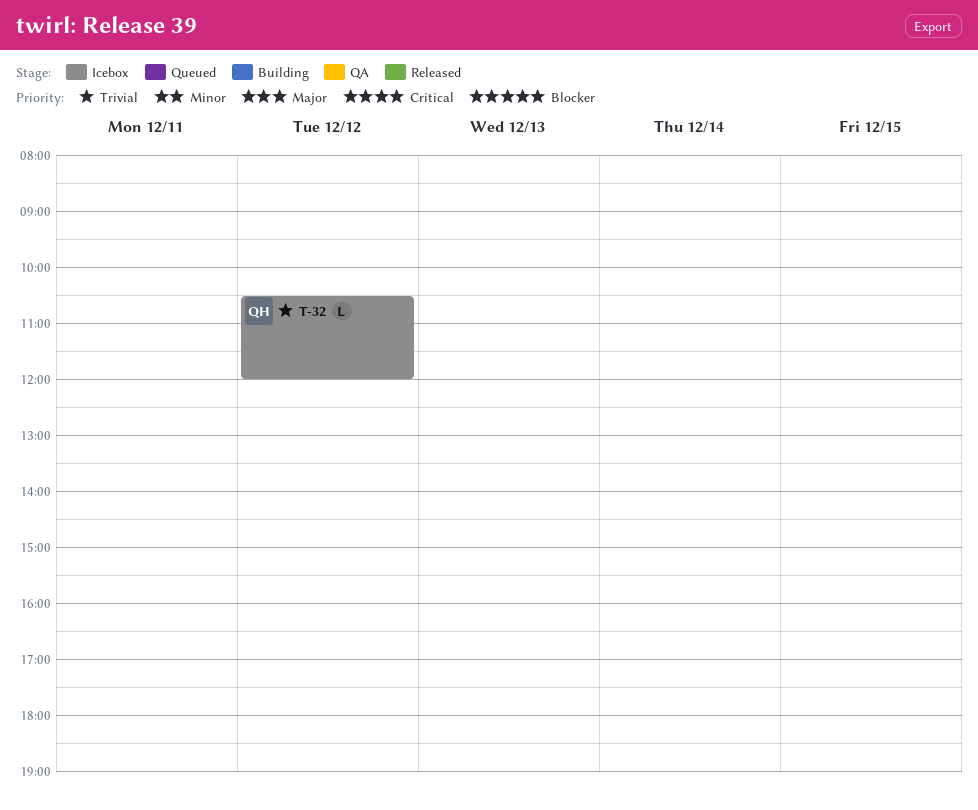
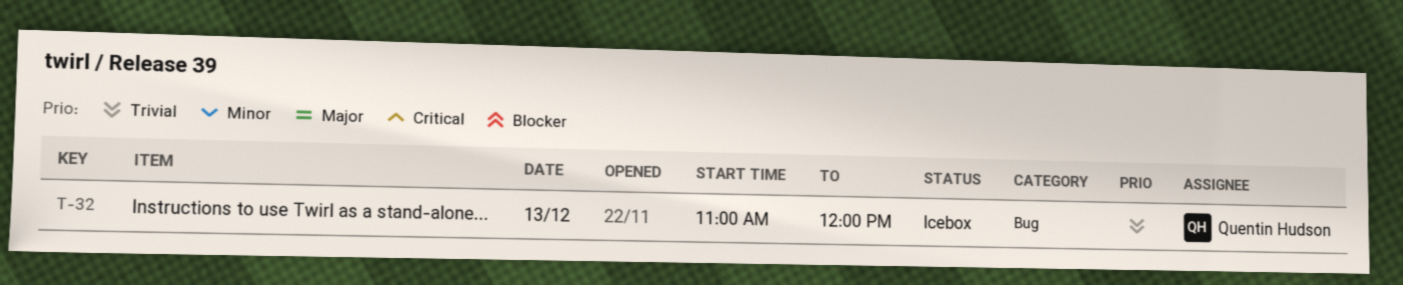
T-32, day: Dec 12 -> Dec 13
T-32, begins: 10:30 -> 11:00

